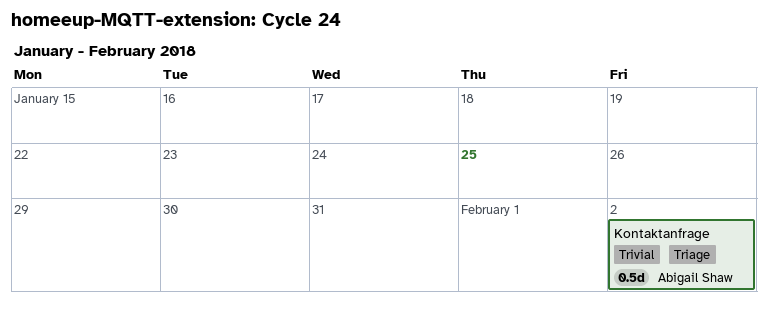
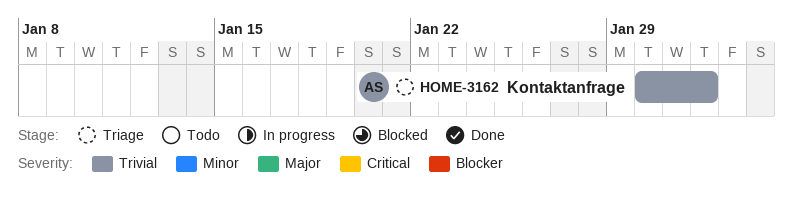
Kontaktanfrage, due: Feb 2 -> Feb 1

